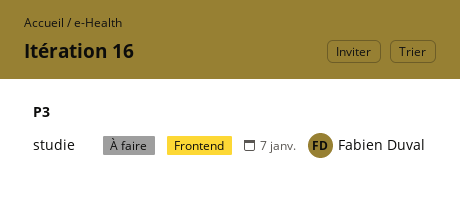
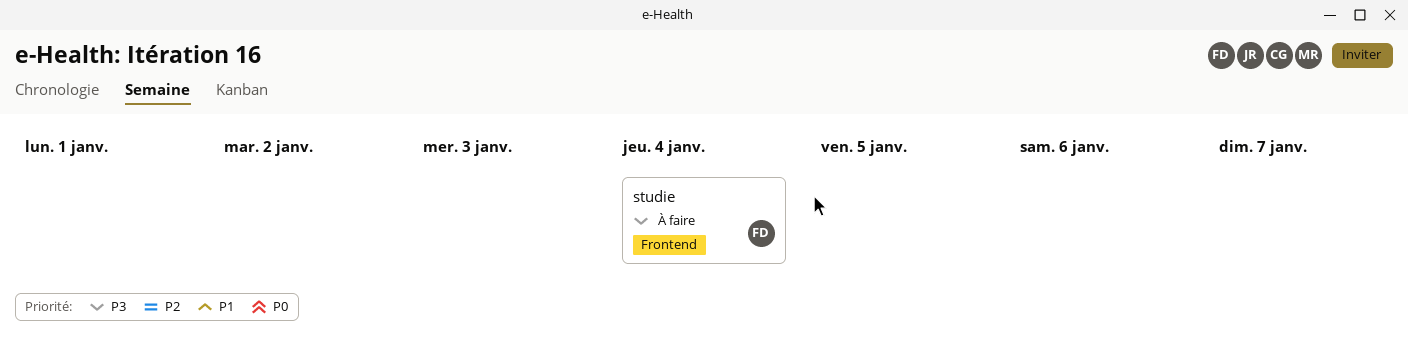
studie, due: Jan 7 -> Jan 4

